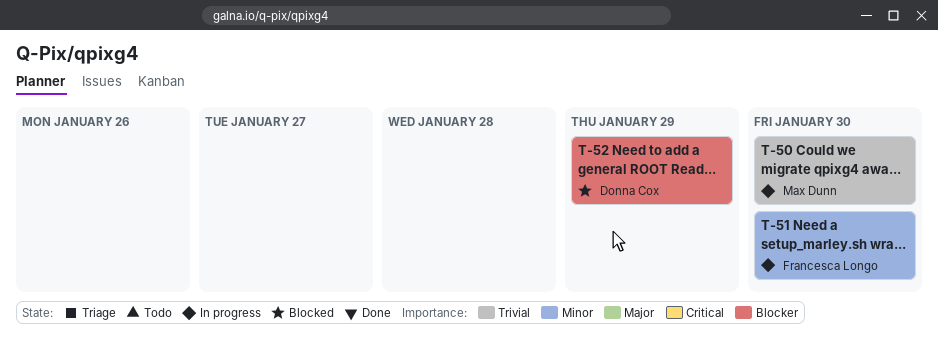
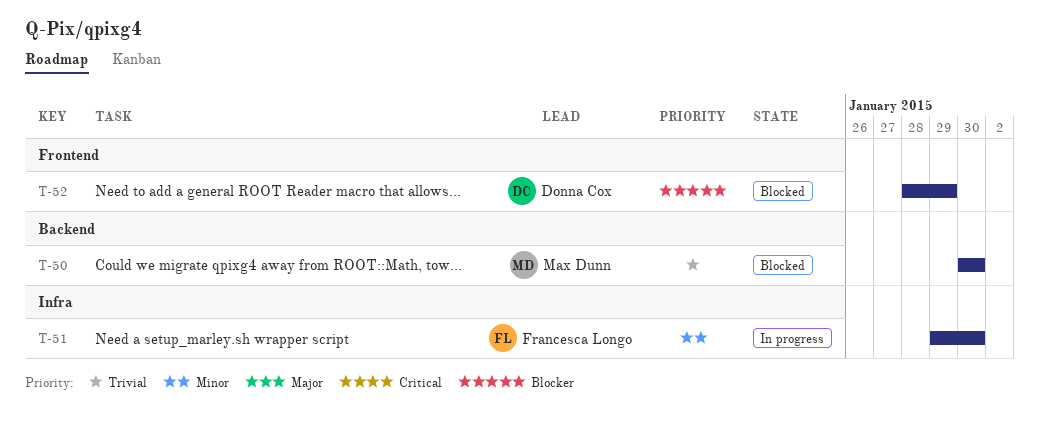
T-50, status: In progress -> Blocked

